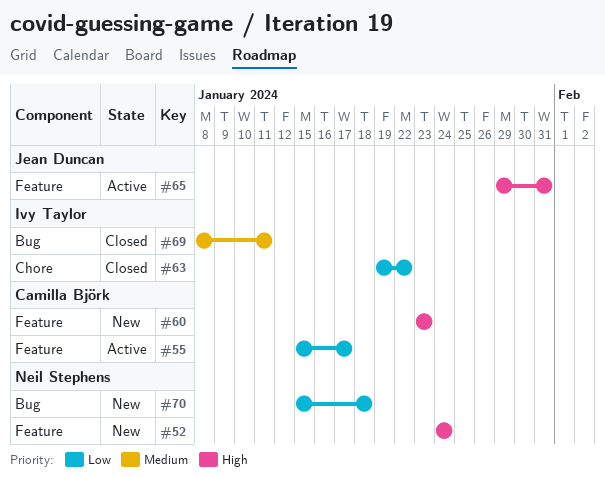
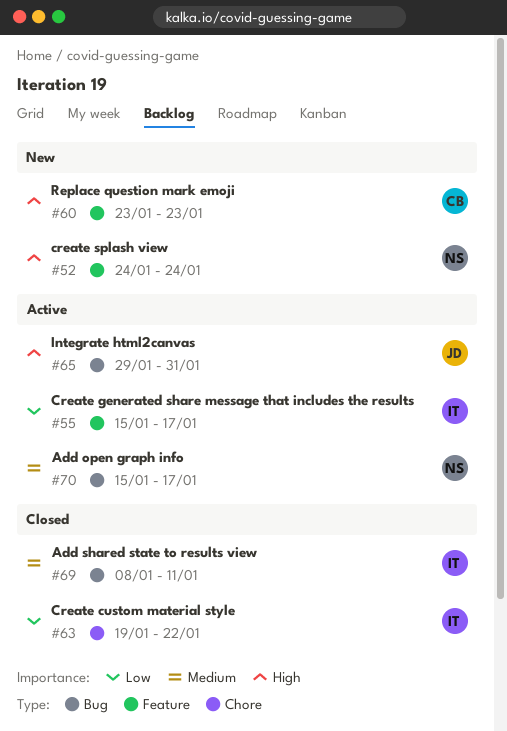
#55, owner: Camilla Björk -> Ivy Taylor
#65, label: Feature -> Bug
#70, status: New -> Active
#70, priority: Low -> Medium
#70, due: Jan 18 -> Jan 17

